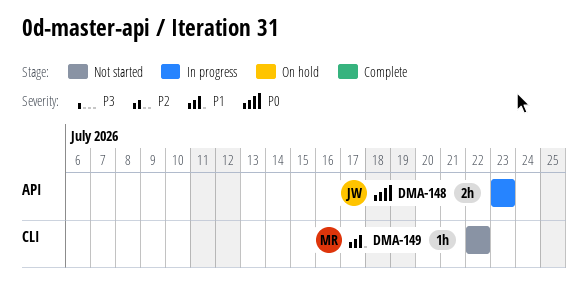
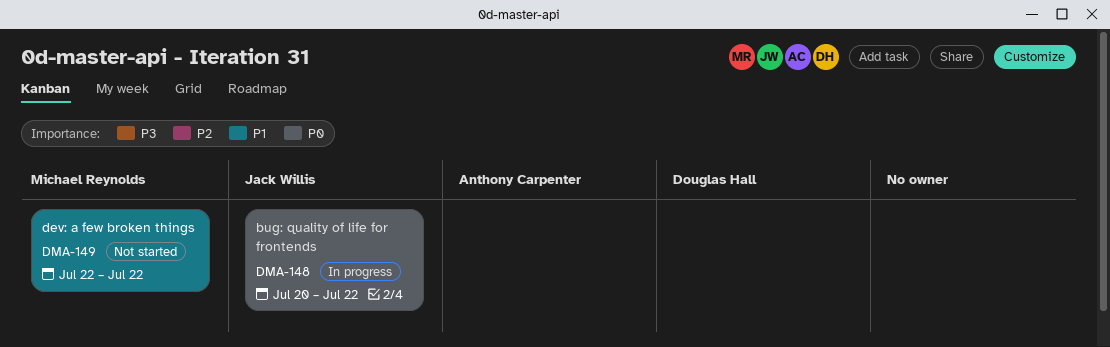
DMA-148, start: Jul 23 -> Jul 20
DMA-148, due: Jul 23 -> Jul 22

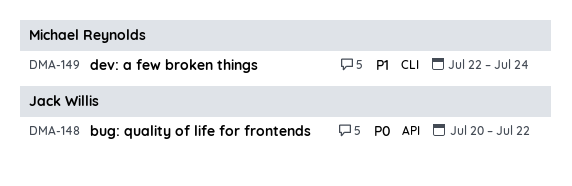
DMA-149, due: Jul 22 -> Jul 24

